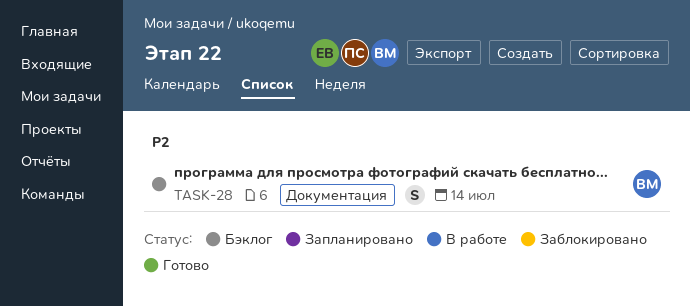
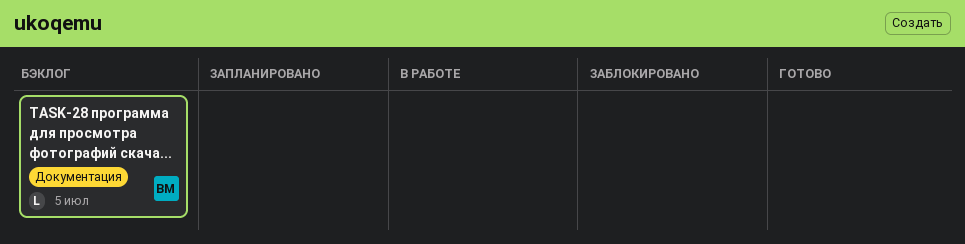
TASK-28, estimate: S -> L
TASK-28, due: Jul 14 -> Jul 5

